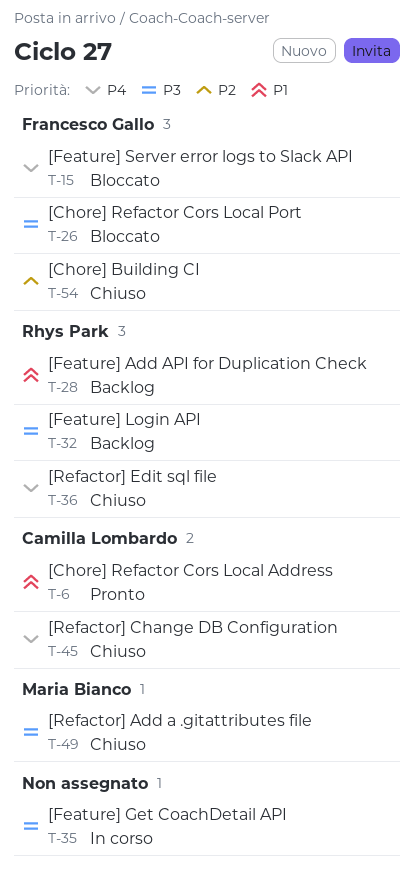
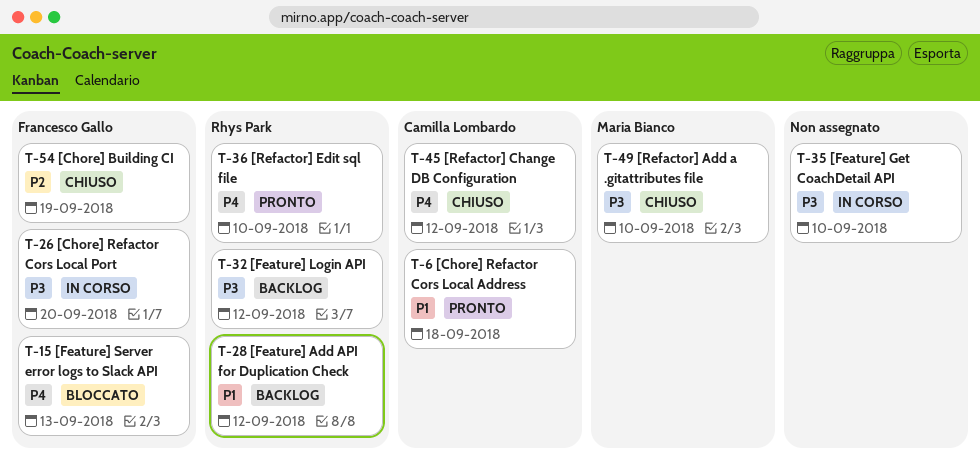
T-26, status: Bloccato -> In corso
T-36, status: Chiuso -> Pronto

